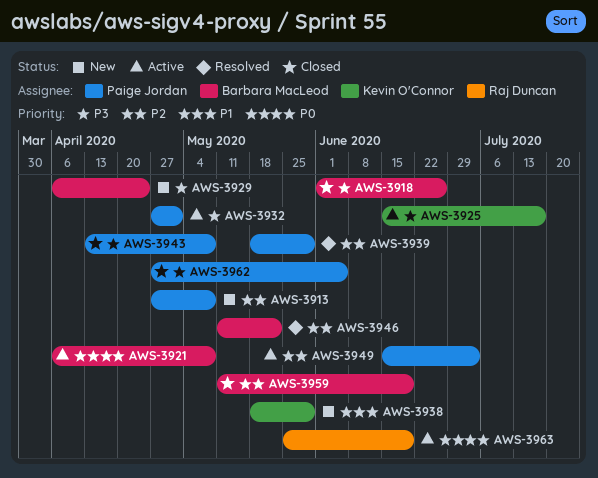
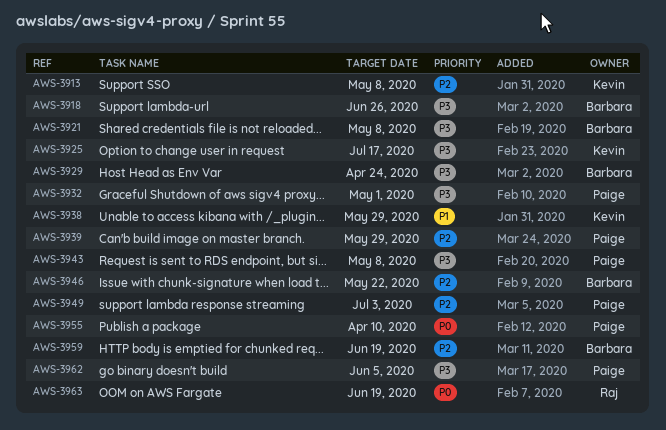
AWS-3913, owner: Paige Jordan -> Kevin O'Connor
AWS-3921, priority: P0 -> P3
AWS-3955: none -> present

